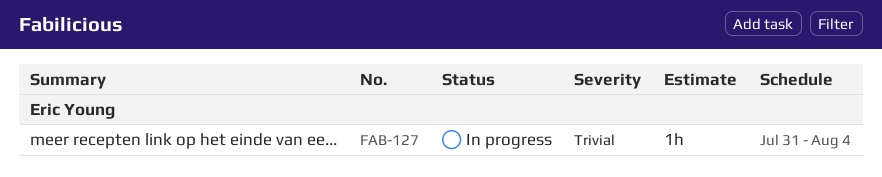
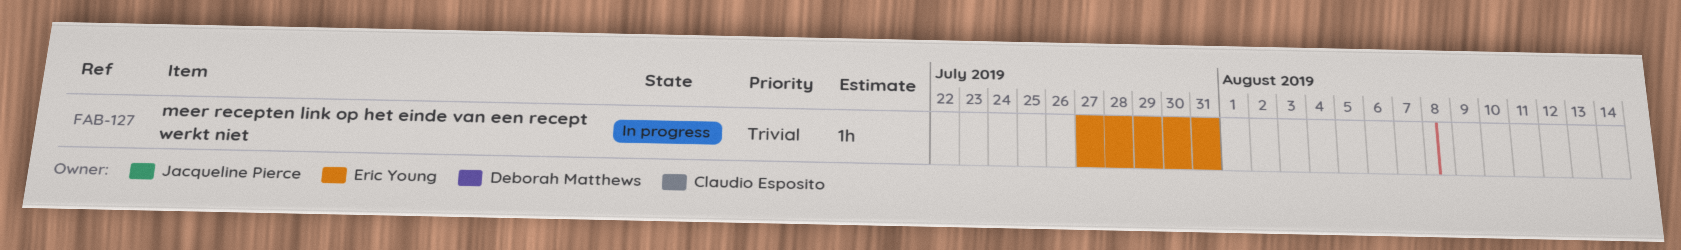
FAB-127, start: Jul 31 -> Jul 27
FAB-127, due: Aug 4 -> Jul 31

